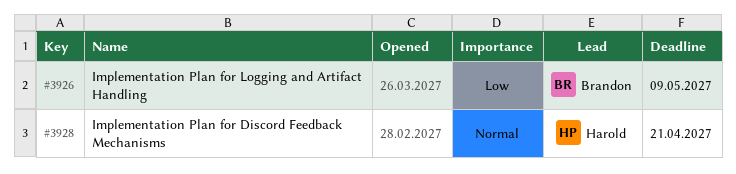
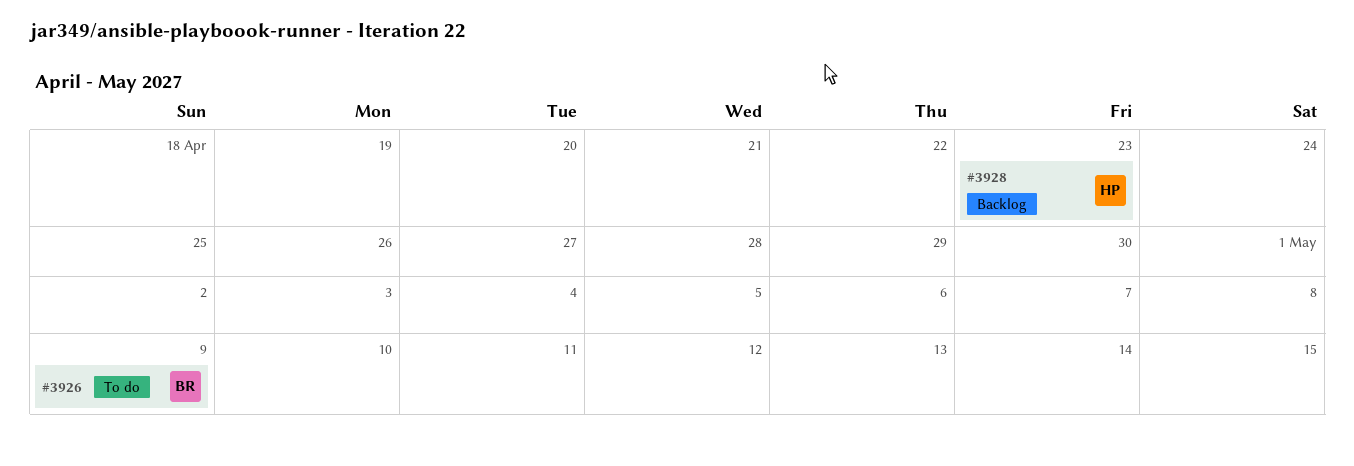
#3928, due: Apr 21 -> Apr 23

